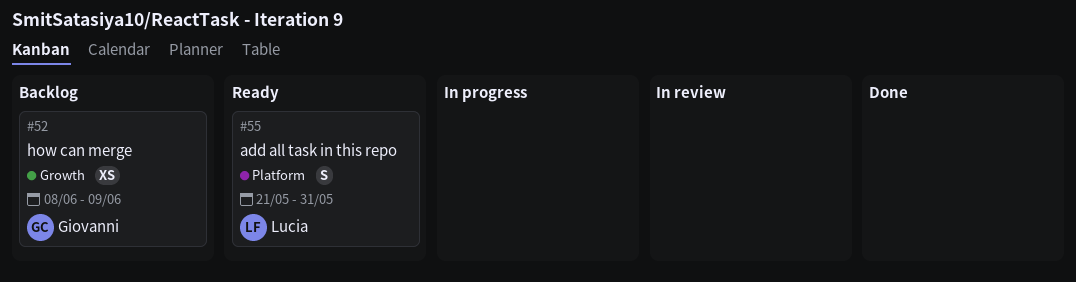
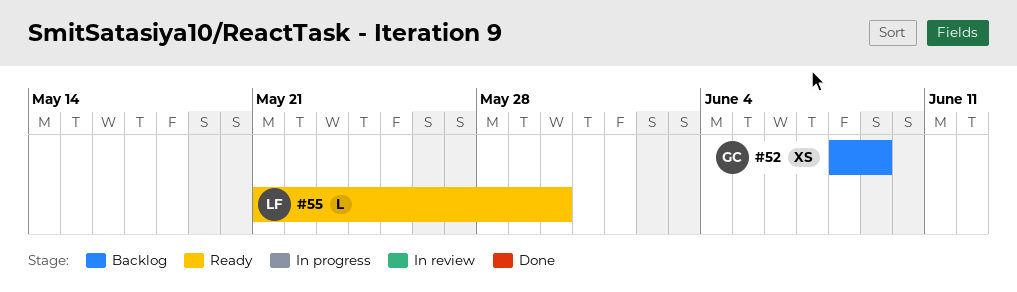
#55, estimate: S -> L
#55, due: May 31 -> May 30

